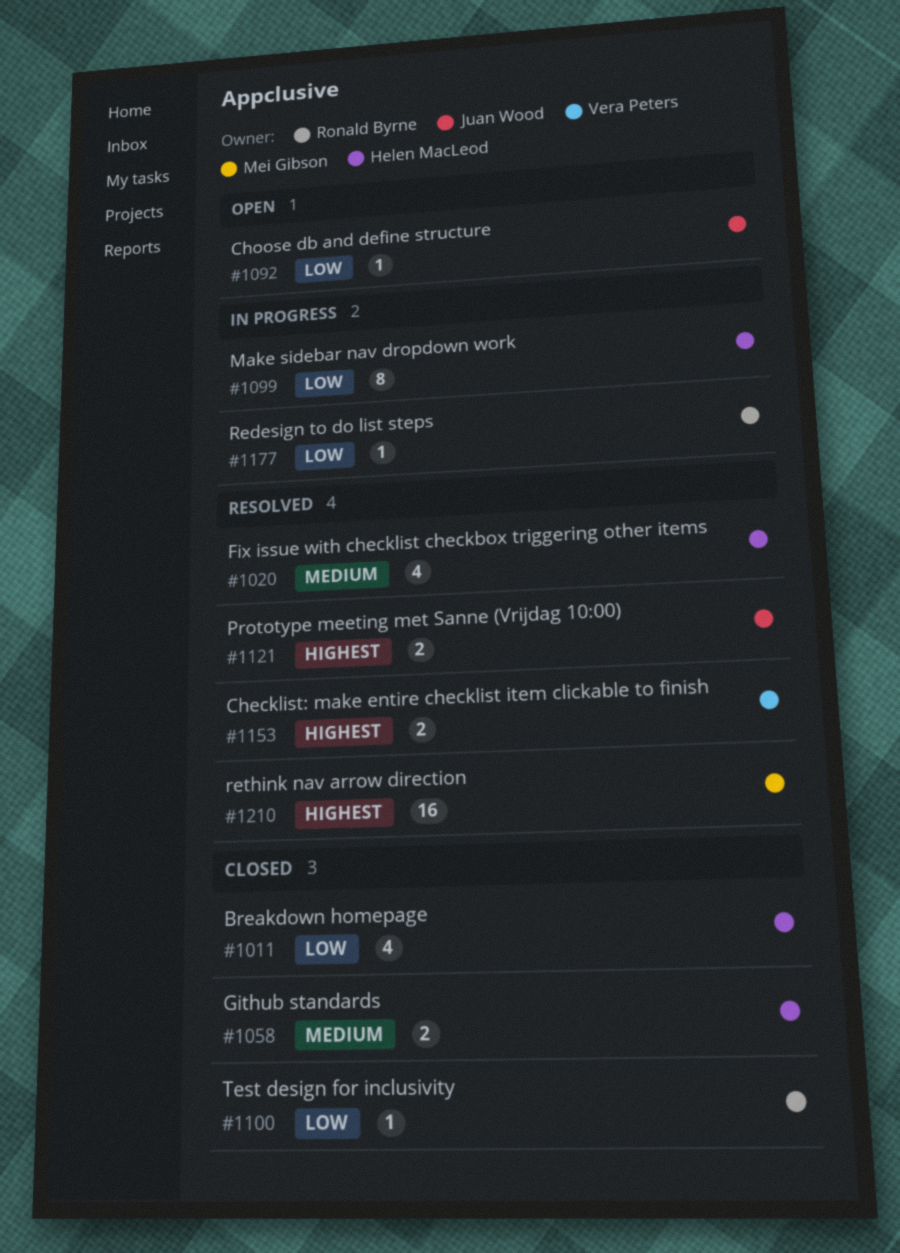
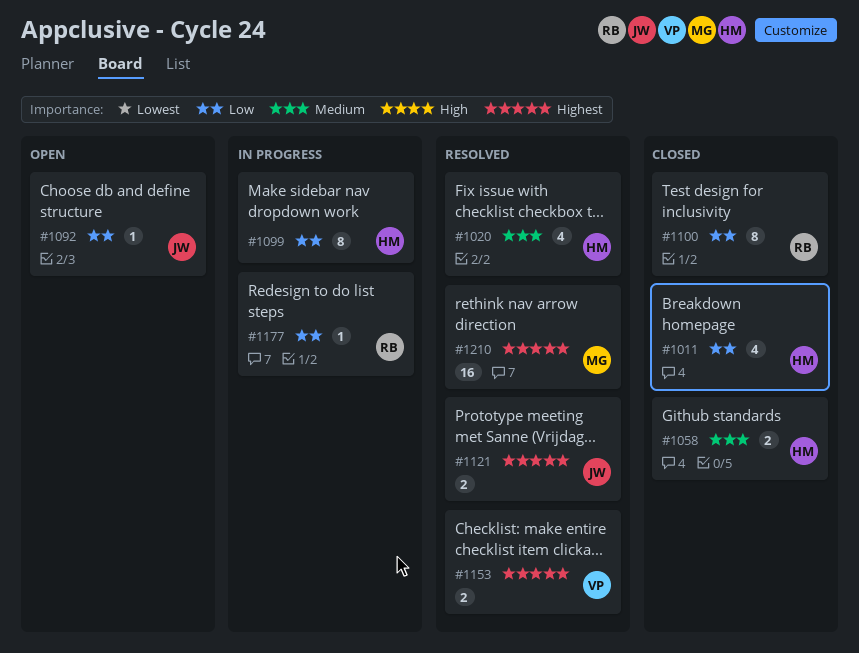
#1100, estimate: 1 -> 8

